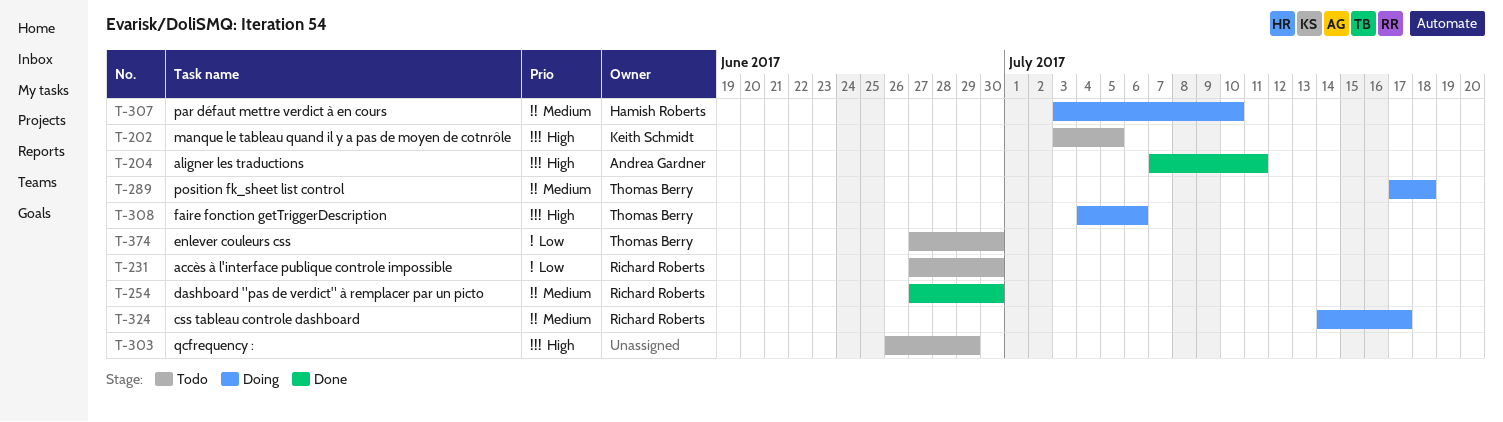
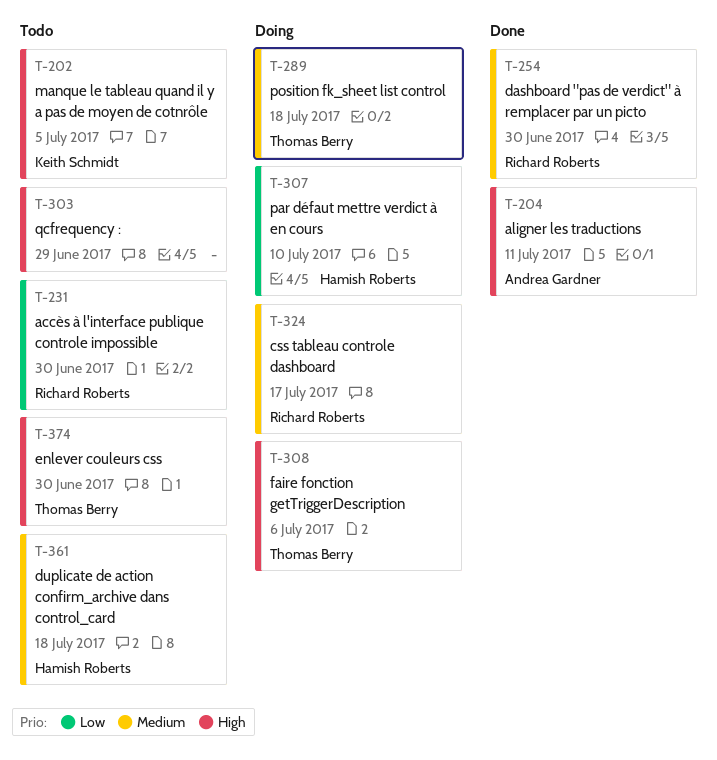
T-307, priority: Medium -> Low
T-361: none -> present
T-374, priority: Low -> High

